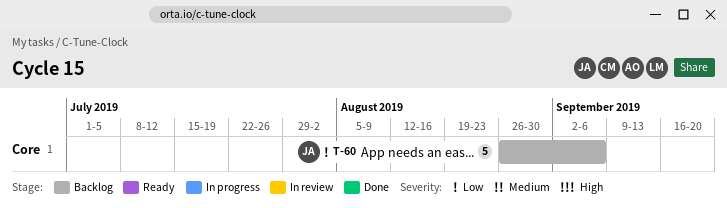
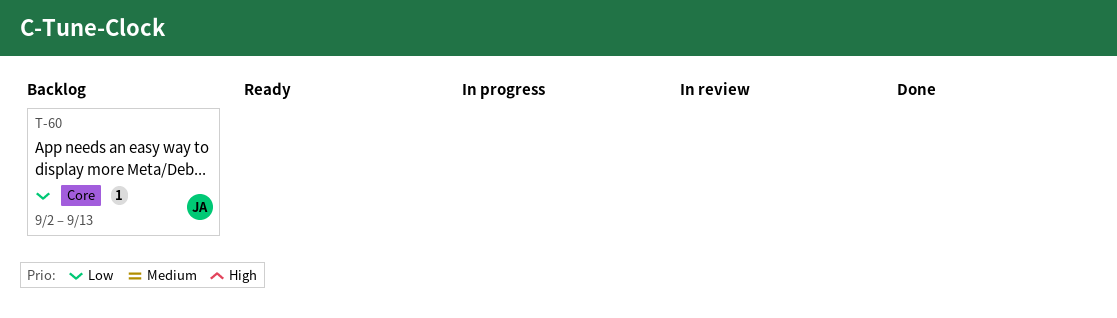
T-60, estimate: 5 -> 1
T-60, start: Aug 26 -> Sep 2
T-60, due: Sep 6 -> Sep 13

